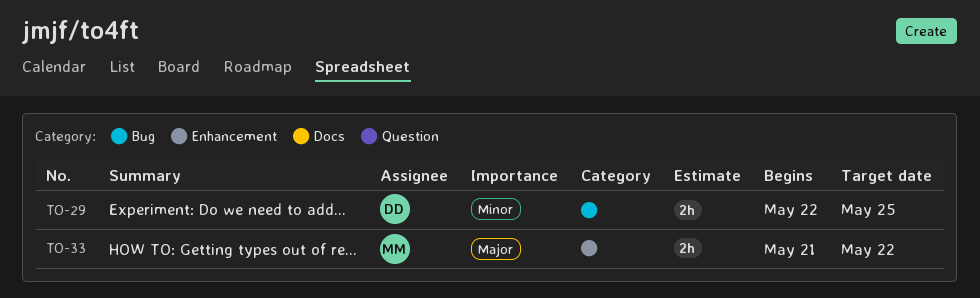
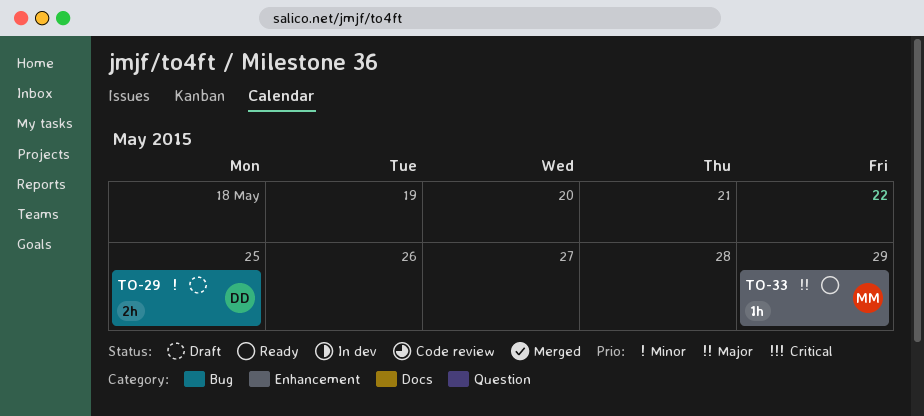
TO-33, estimate: 2h -> 1h
TO-33, due: May 22 -> May 29

